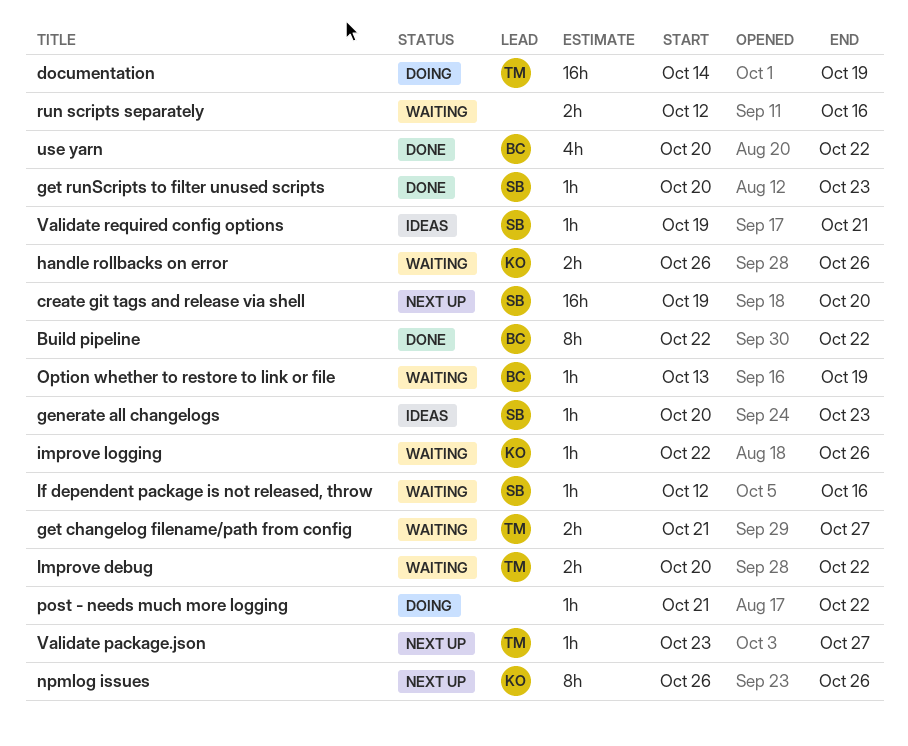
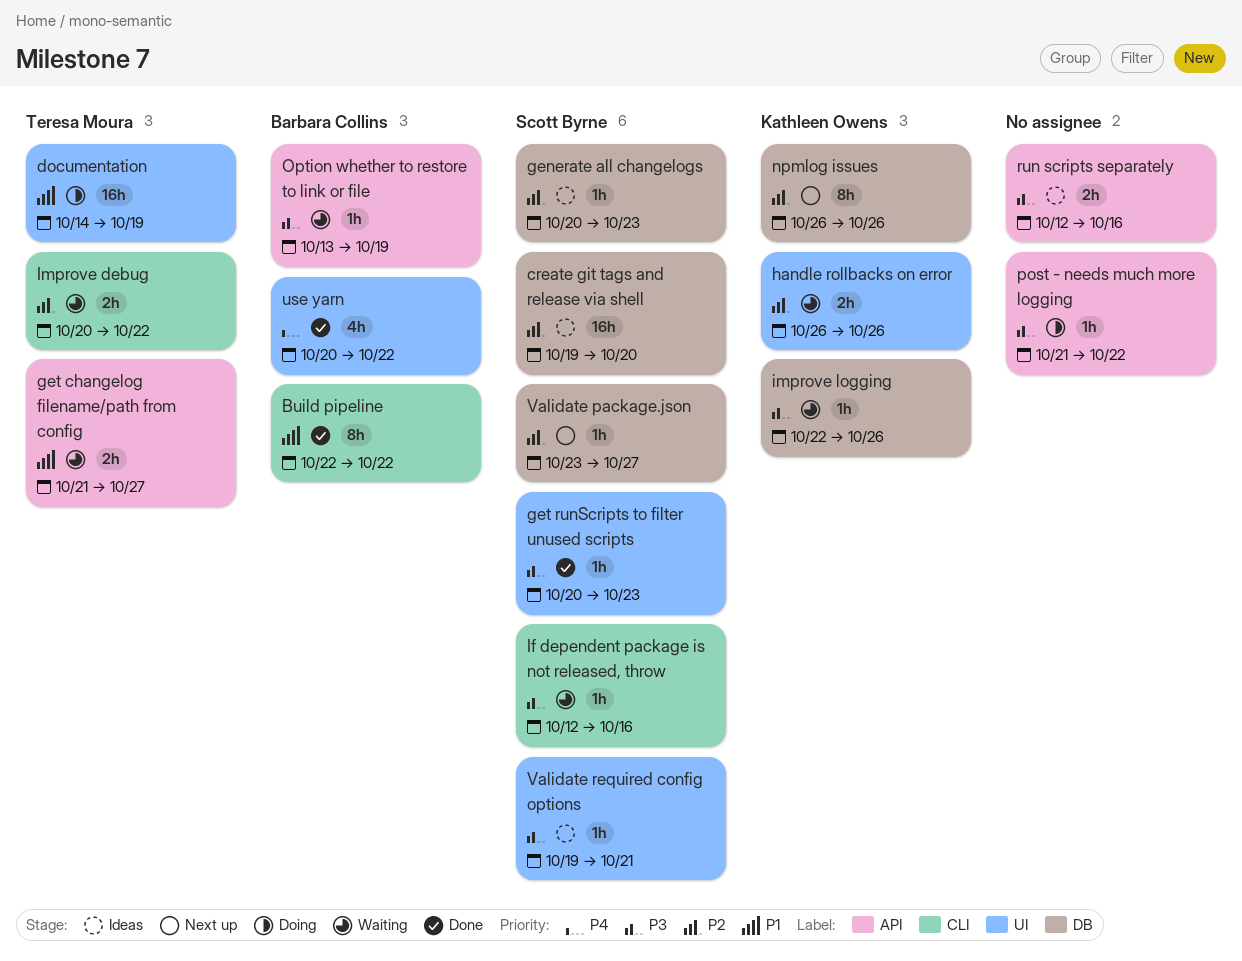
create git tags and release via shell, status: Next up -> Ideas
run scripts separately, status: Waiting -> Ideas
Validate package.json, owner: Teresa Moura -> Scott Byrne

